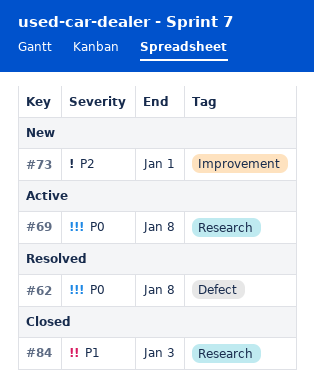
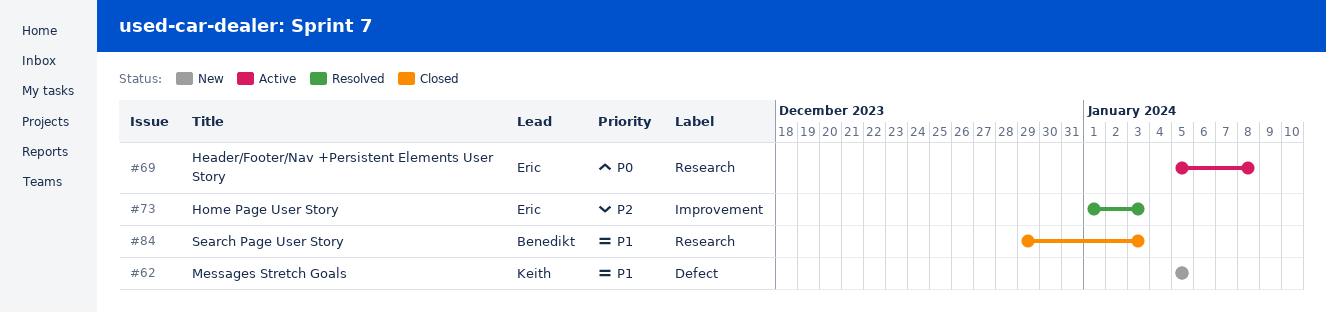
#62, status: Resolved -> New
#62, priority: P0 -> P1
#62, due: Jan 8 -> Jan 5
#73, status: New -> Resolved
#73, due: Jan 1 -> Jan 3

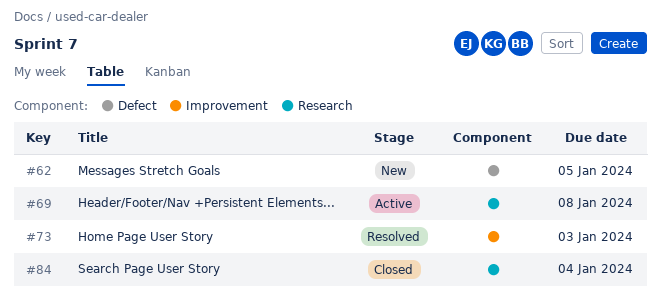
#84, due: Jan 3 -> Jan 4

